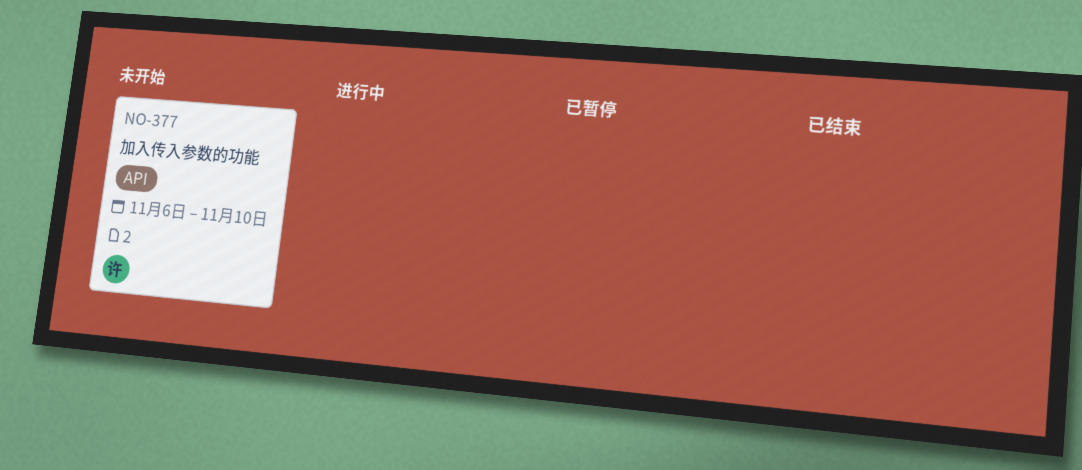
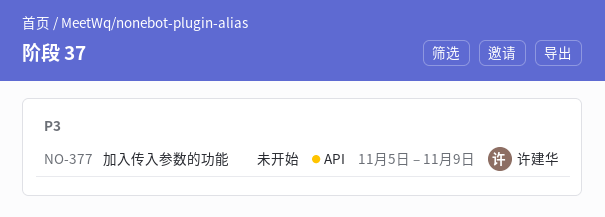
NO-377, start: Nov 6 -> Nov 5
NO-377, due: Nov 10 -> Nov 9

